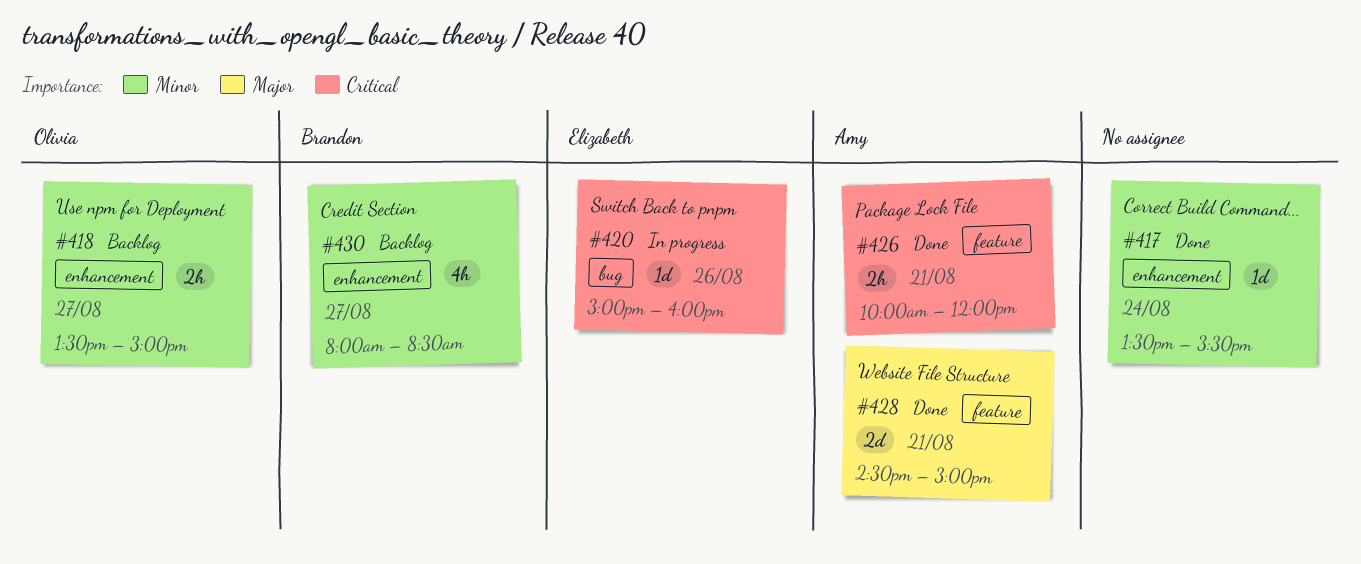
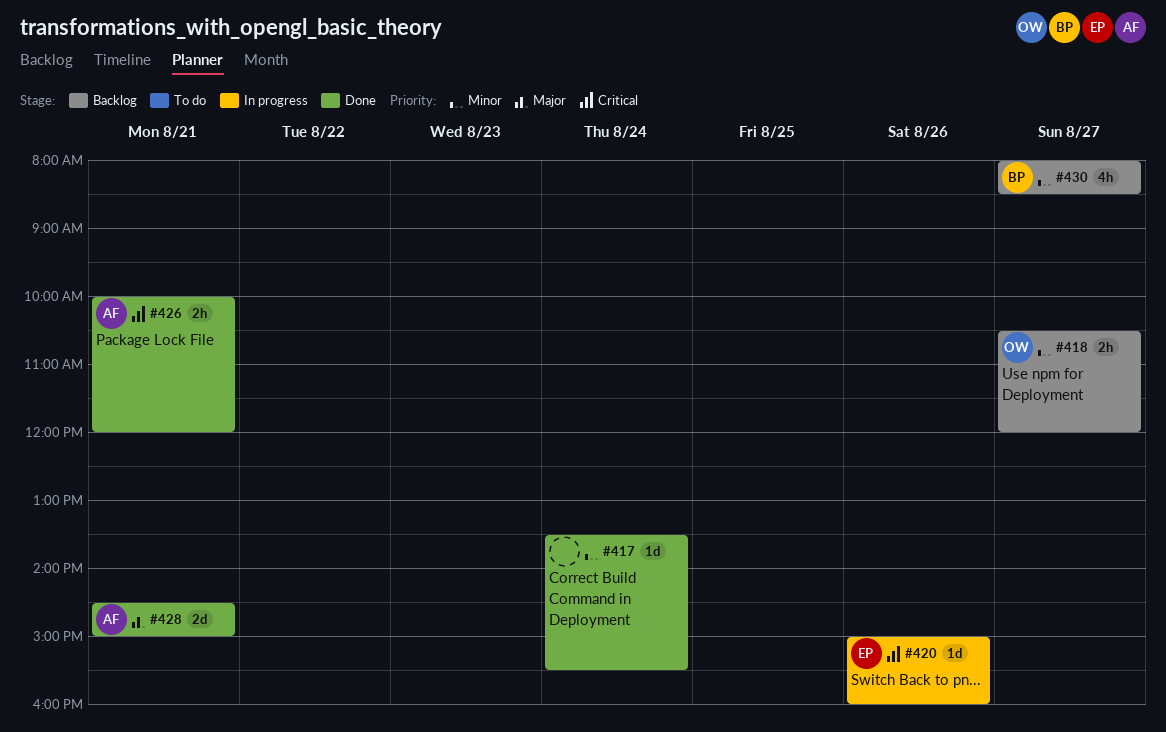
#418, begins: 13:30 -> 10:30
#418, ends: 15:00 -> 12:00

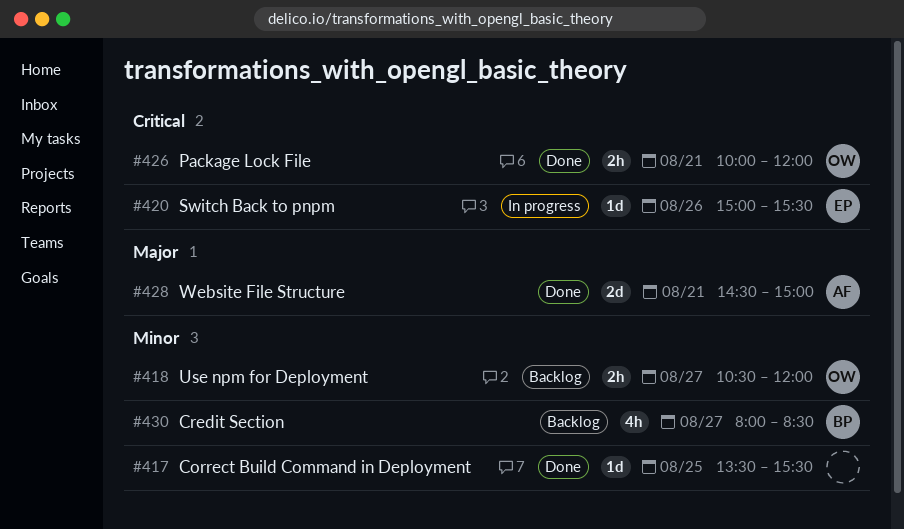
#417, day: Aug 24 -> Aug 25
#420, ends: 16:00 -> 15:30
#426, owner: AF -> OW

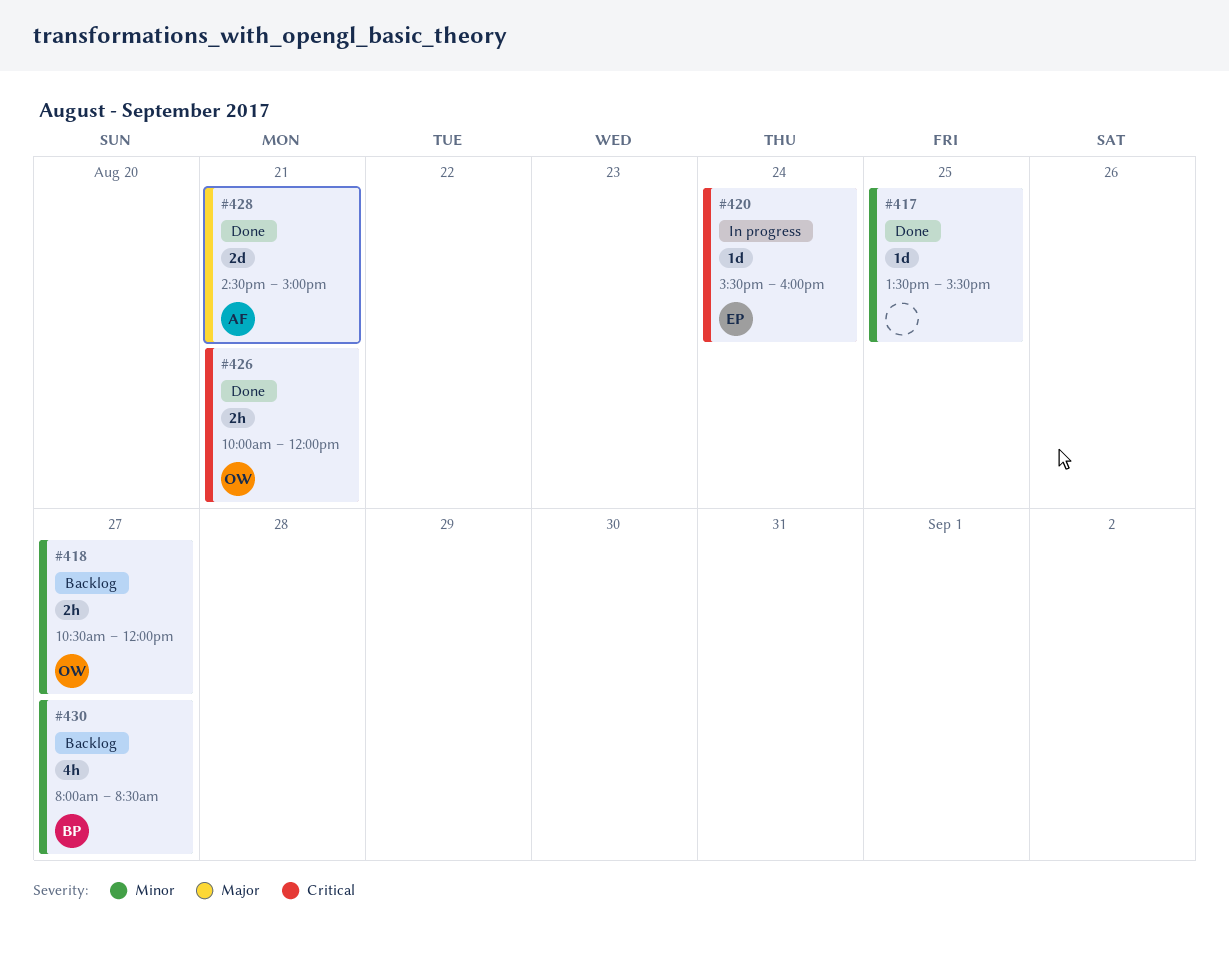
#420, day: Aug 26 -> Aug 24
#420, begins: 15:00 -> 15:30
#420, ends: 15:30 -> 16:00

